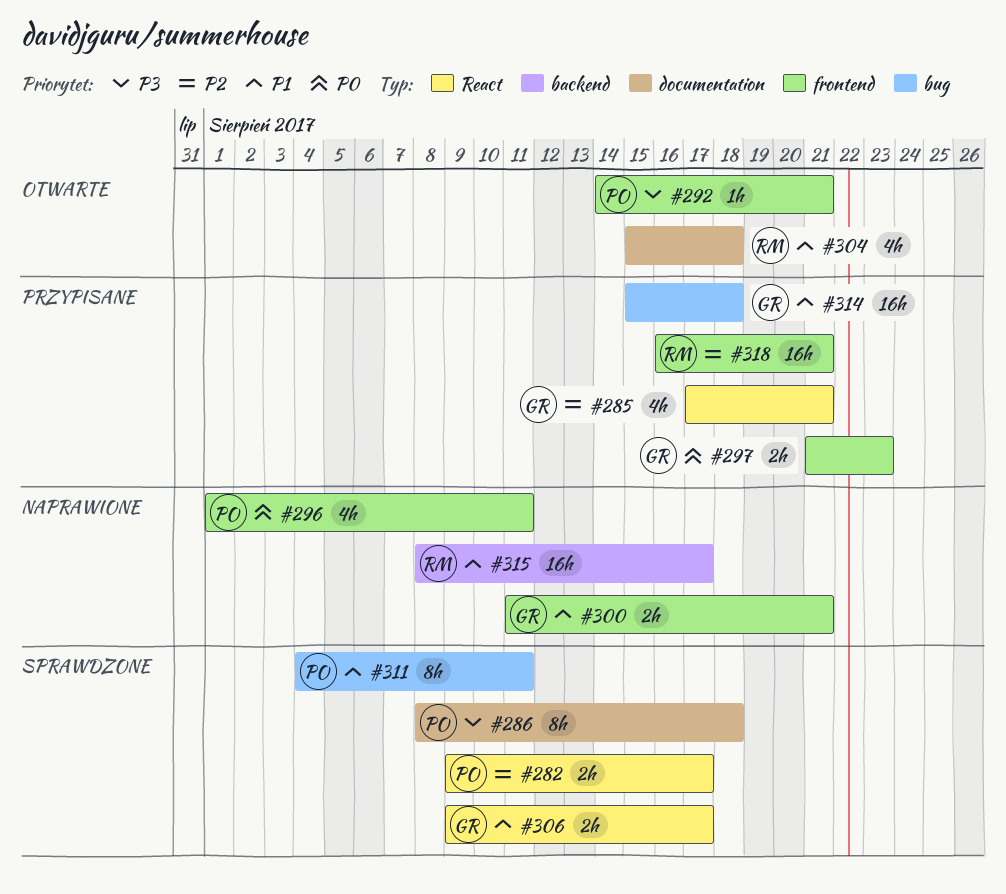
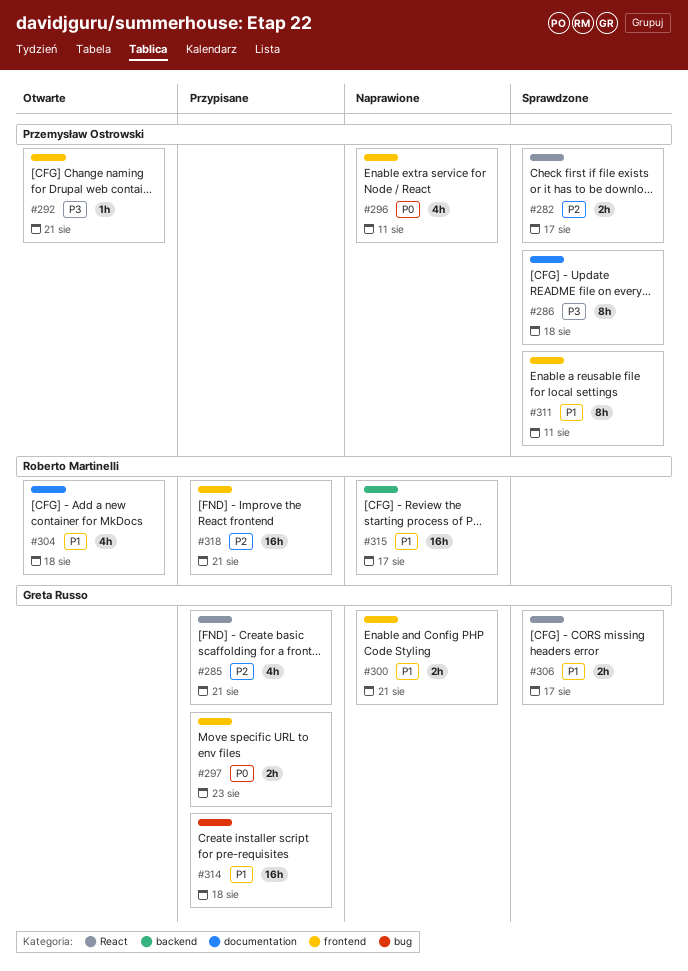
#311, label: bug -> frontend

